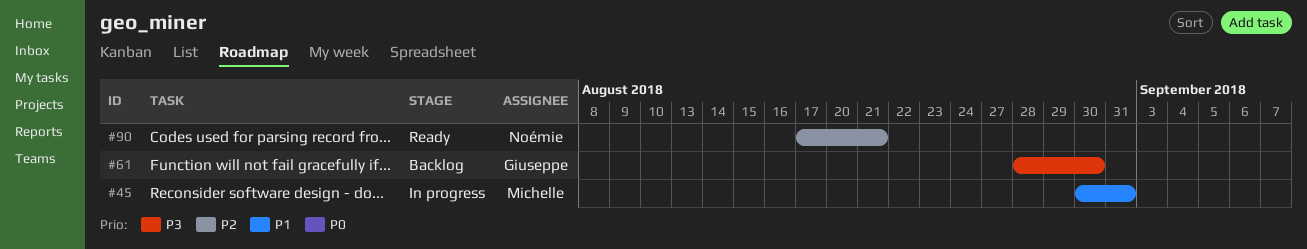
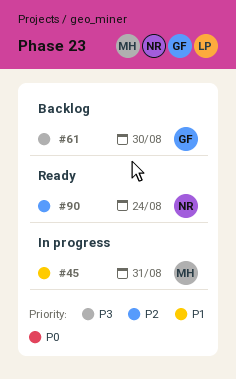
#90, due: Aug 21 -> Aug 24

